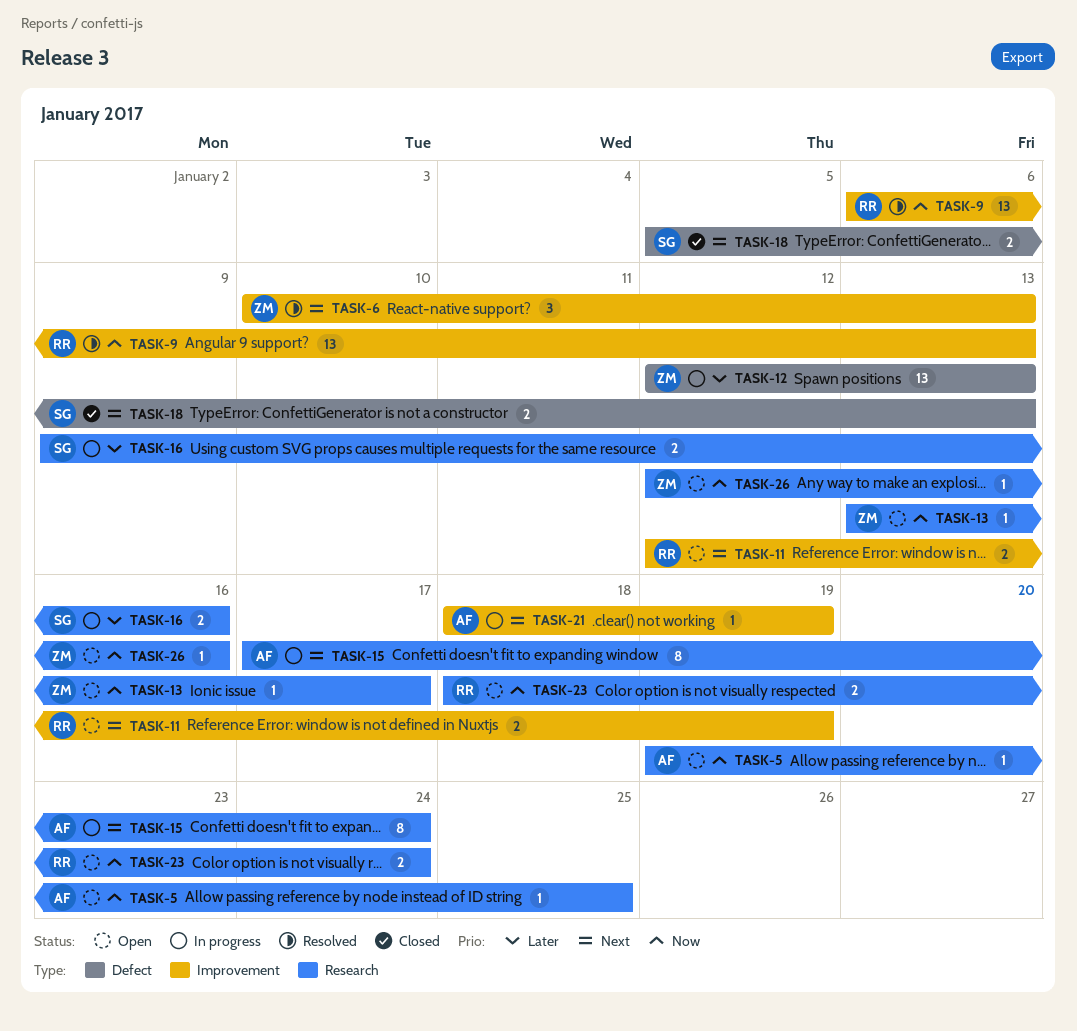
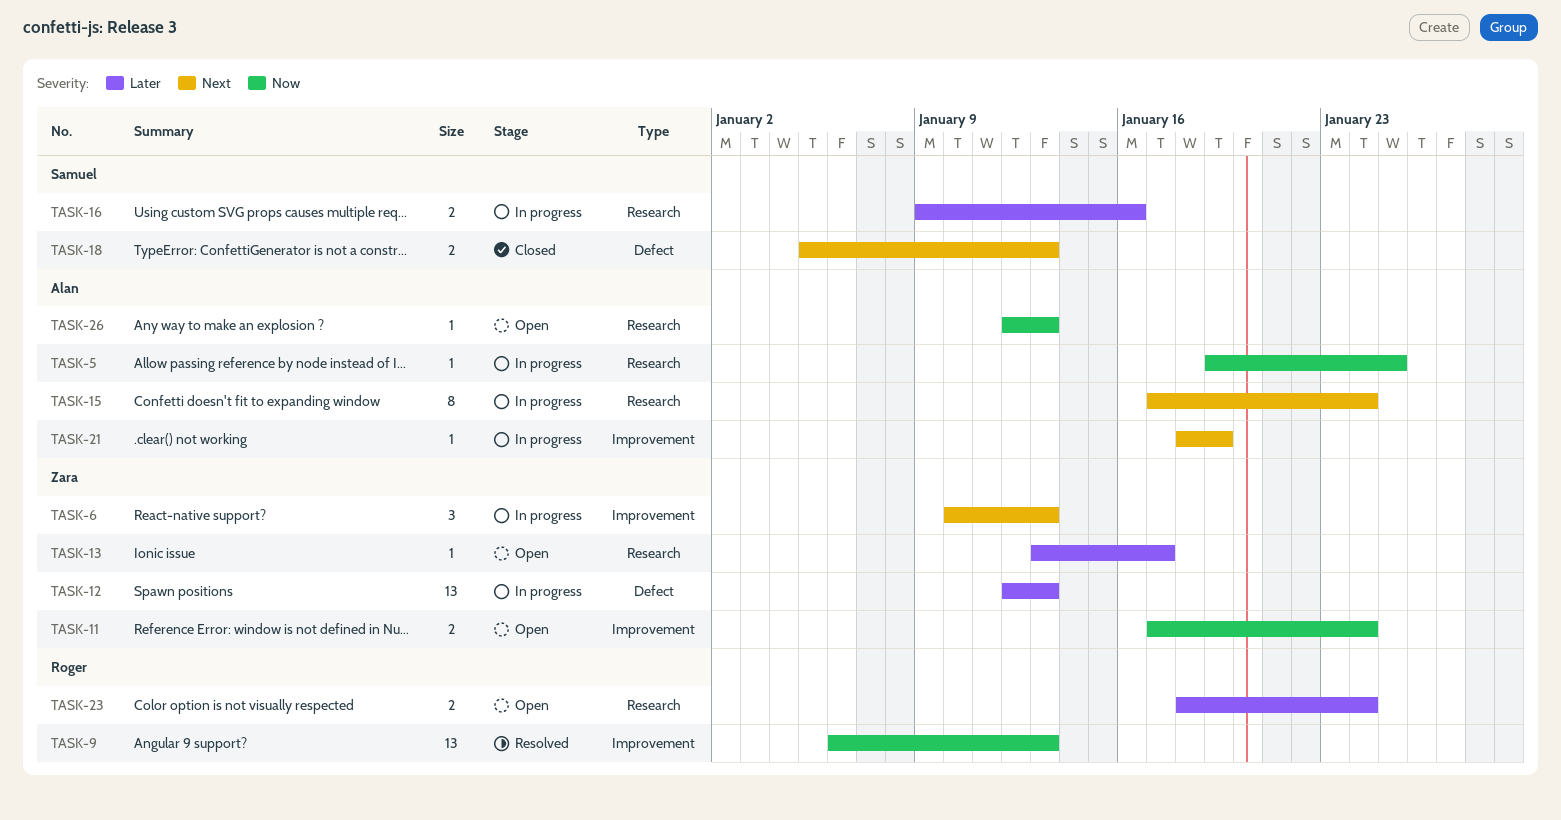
TASK-5, status: Open -> In progress
TASK-6, status: Resolved -> In progress
TASK-11, owner: Roger -> Zara
TASK-11, priority: Next -> Now
TASK-11, start: Jan 12 -> Jan 17
TASK-11, due: Jan 19 -> Jan 24
TASK-13, priority: Now -> Later
TASK-23, priority: Now -> Later
TASK-26, owner: Zara -> Alan
TASK-26, due: Jan 16 -> Jan 13

